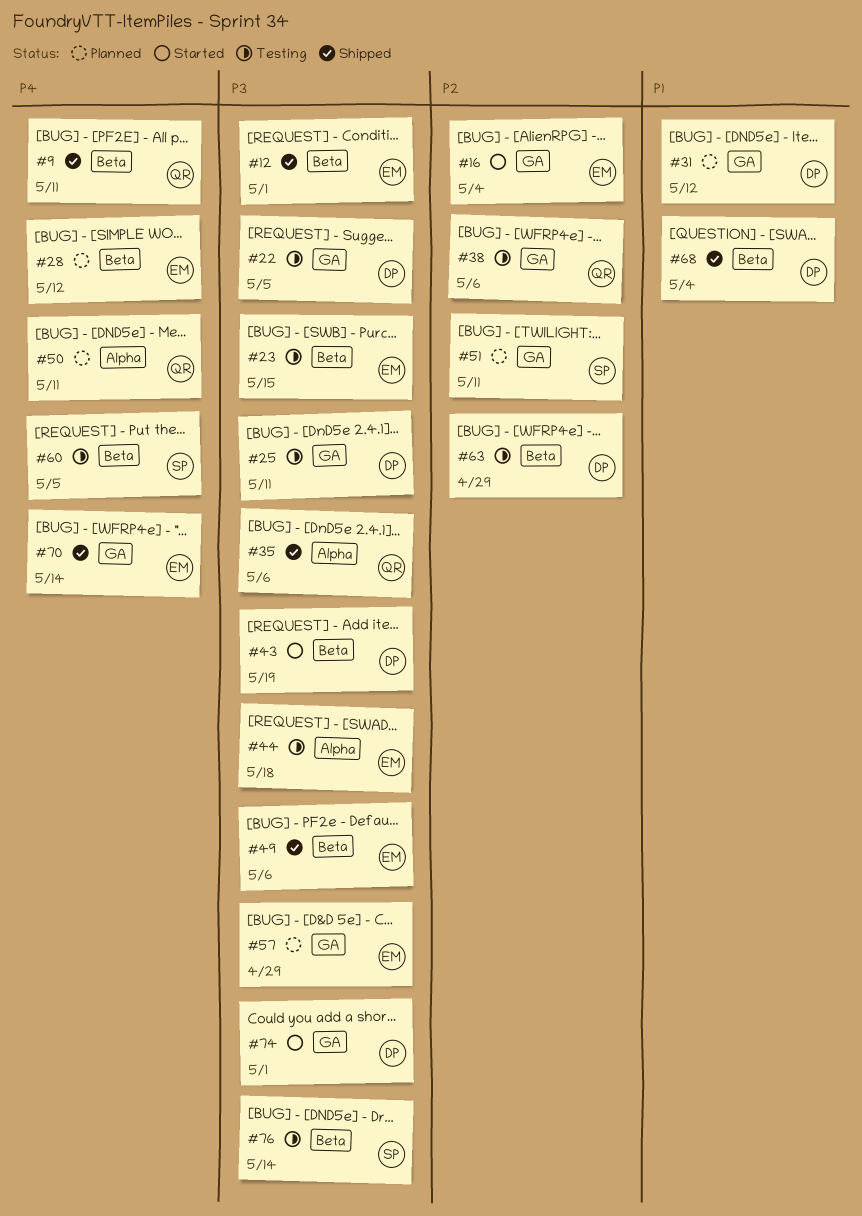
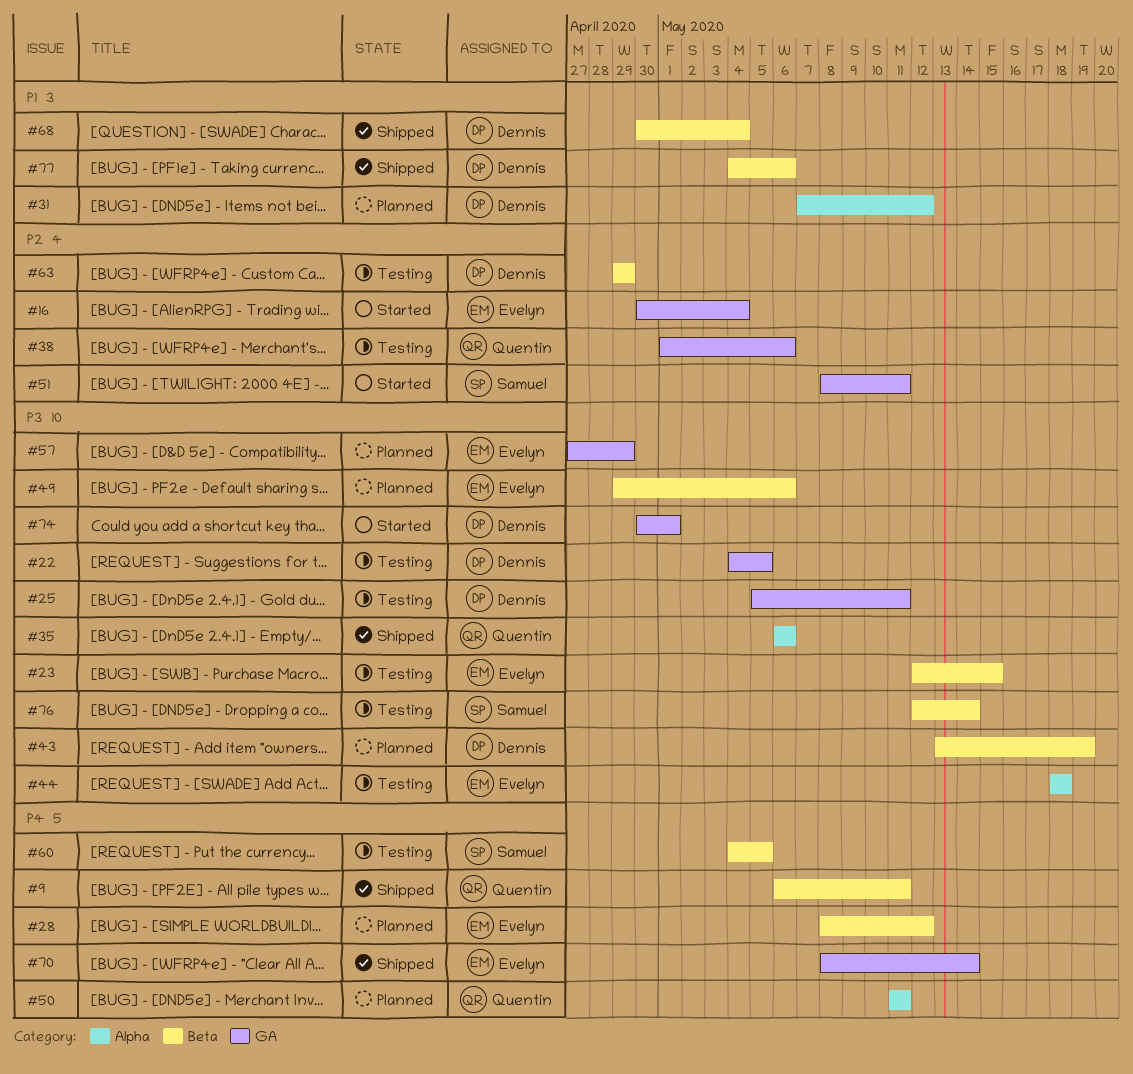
#12: present -> none
#31, label: GA -> Alpha
#43, status: Started -> Planned
#49, status: Shipped -> Planned
#51, status: Planned -> Started
#77: none -> present

